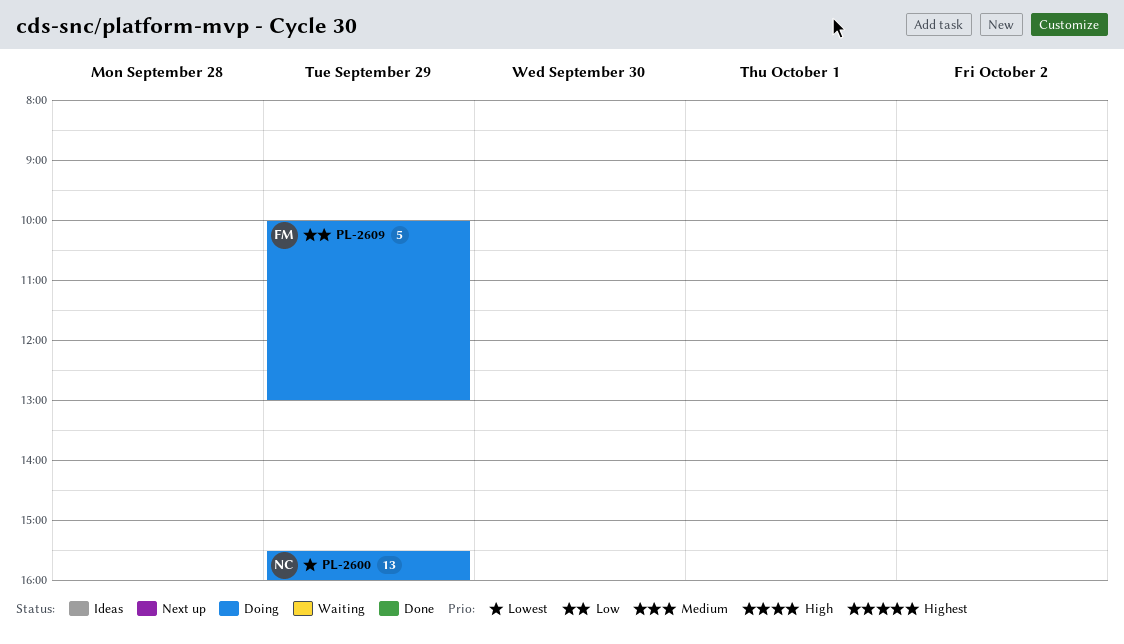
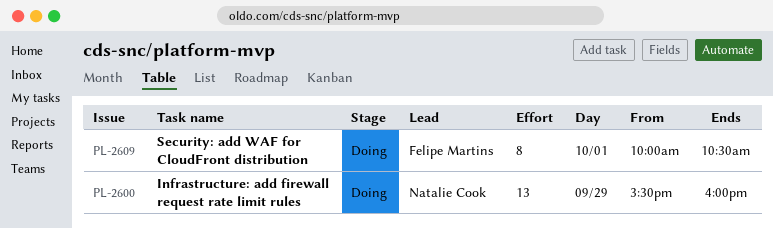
PL-2609, estimate: 5 -> 8
PL-2609, day: Sep 29 -> Oct 1
PL-2609, ends: 13:00 -> 10:30

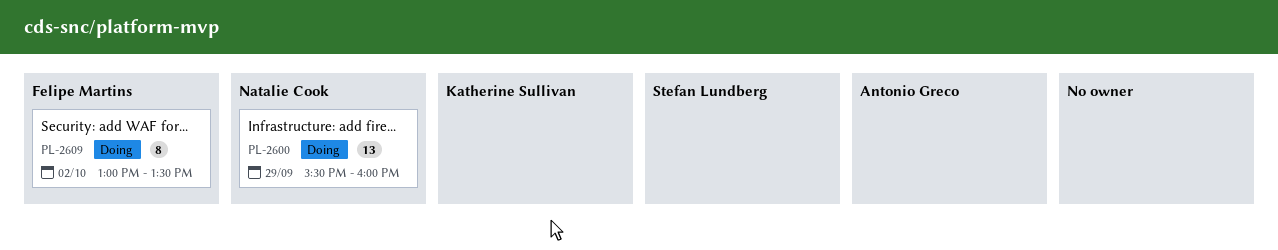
PL-2609, day: Oct 1 -> Oct 2
PL-2609, begins: 10:00 -> 13:00
PL-2609, ends: 10:30 -> 13:30

